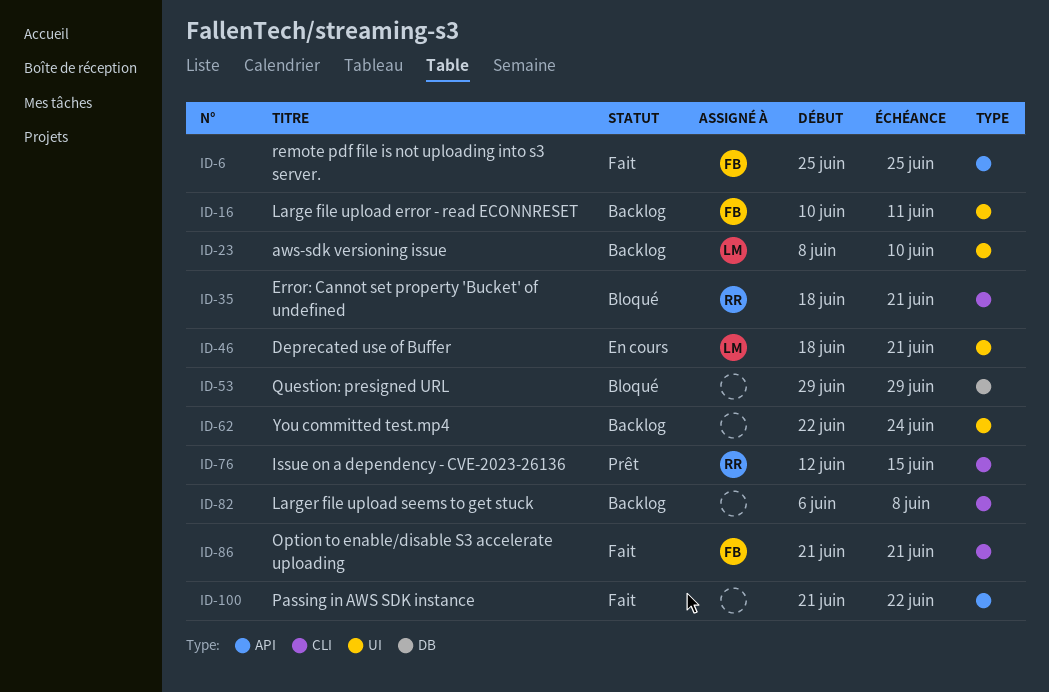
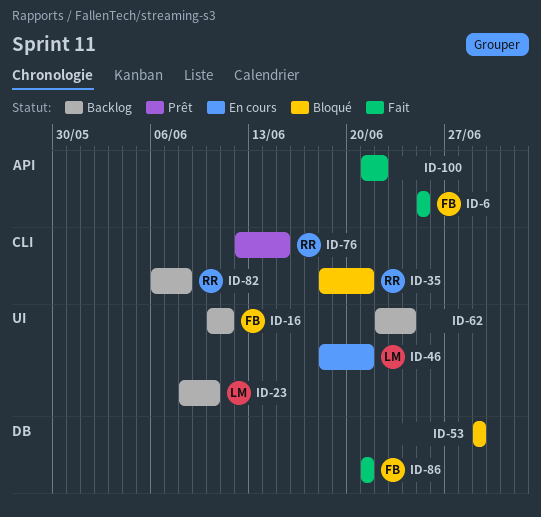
ID-82, owner: none -> RR
ID-86, label: CLI -> DB

